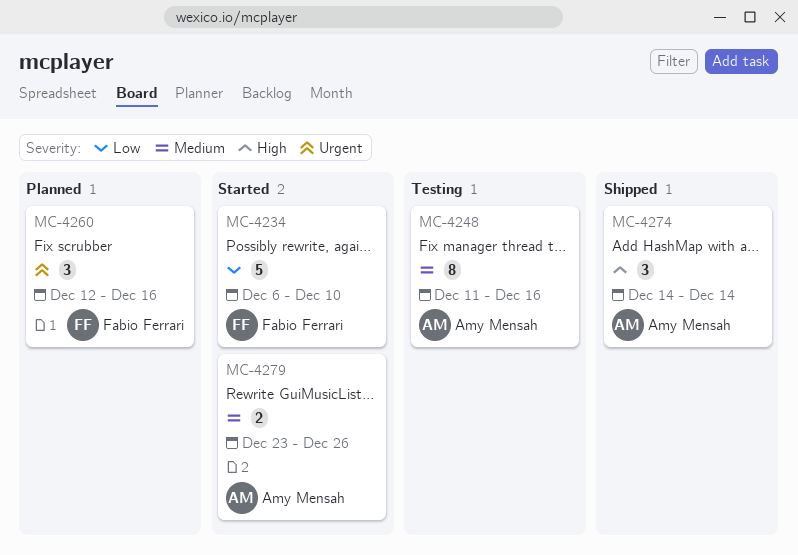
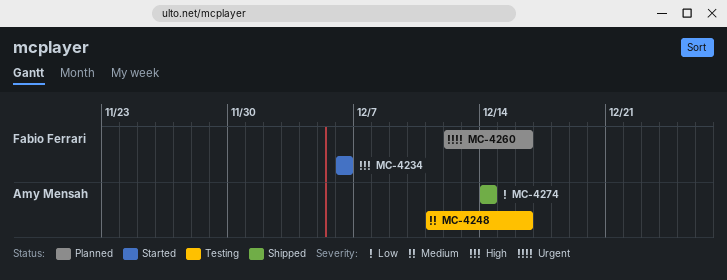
MC-4234, priority: Low -> High
MC-4234, due: Dec 10 -> Dec 6
MC-4274, priority: High -> Low
MC-4279: present -> none

